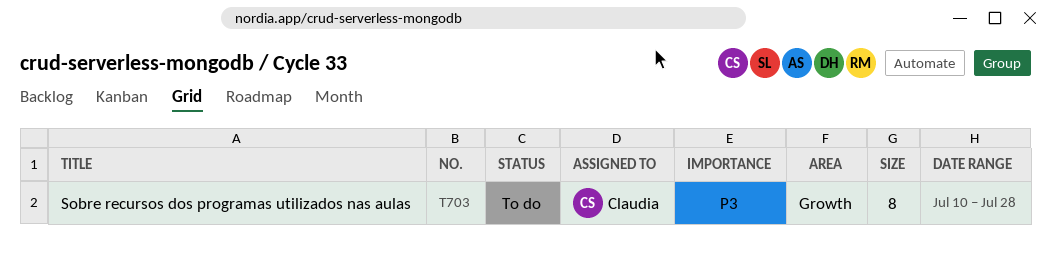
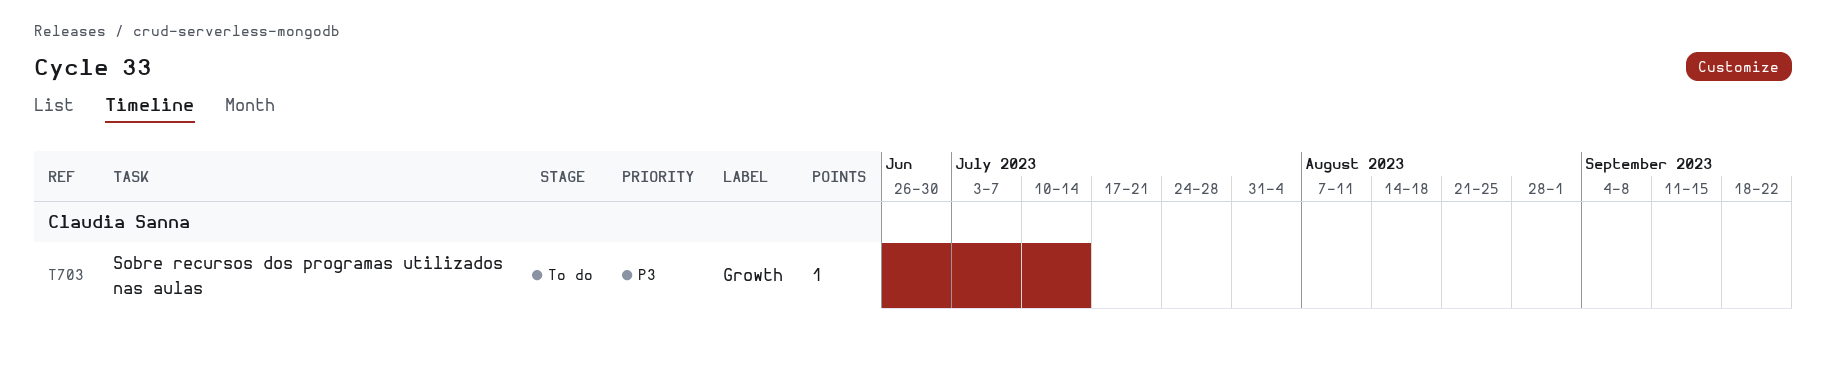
T703, estimate: 8 -> 1
T703, start: Jul 10 -> Jun 26
T703, due: Jul 28 -> Jul 14

